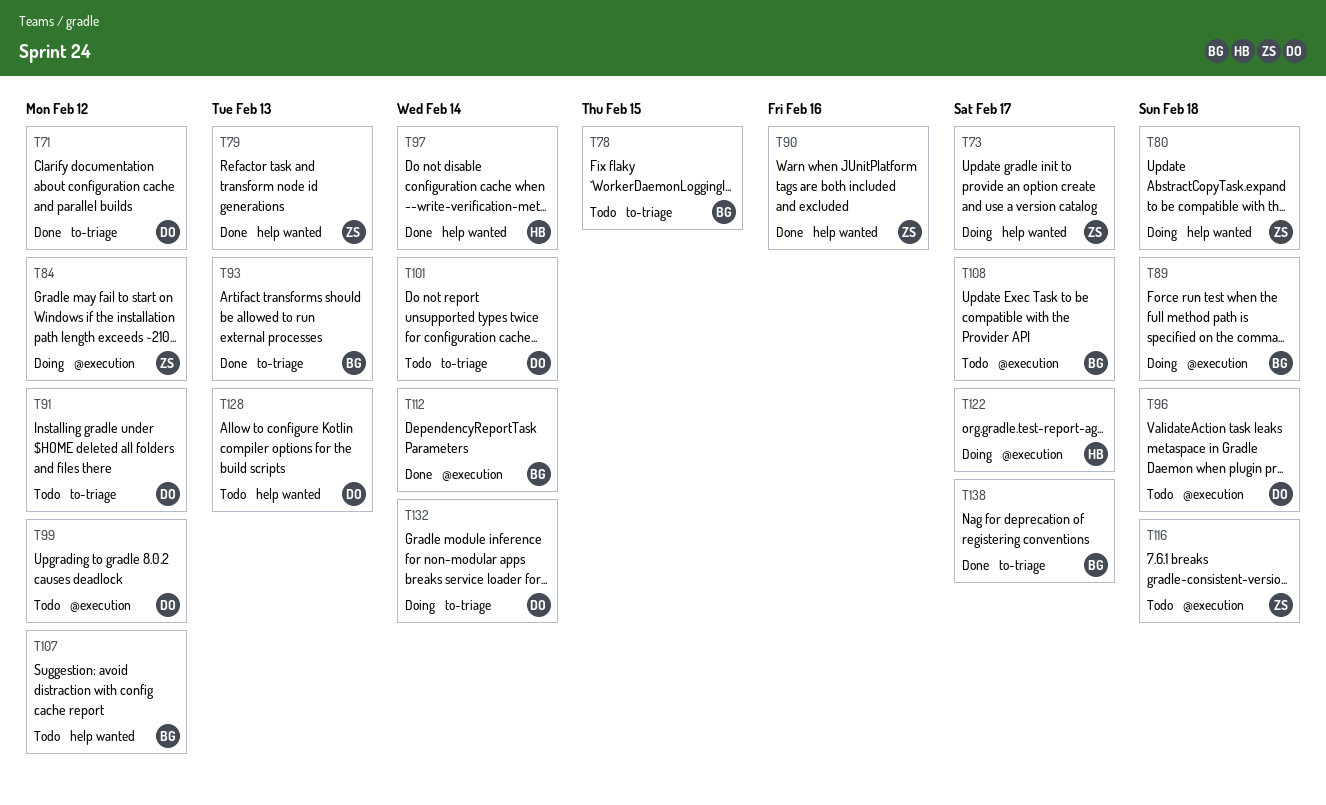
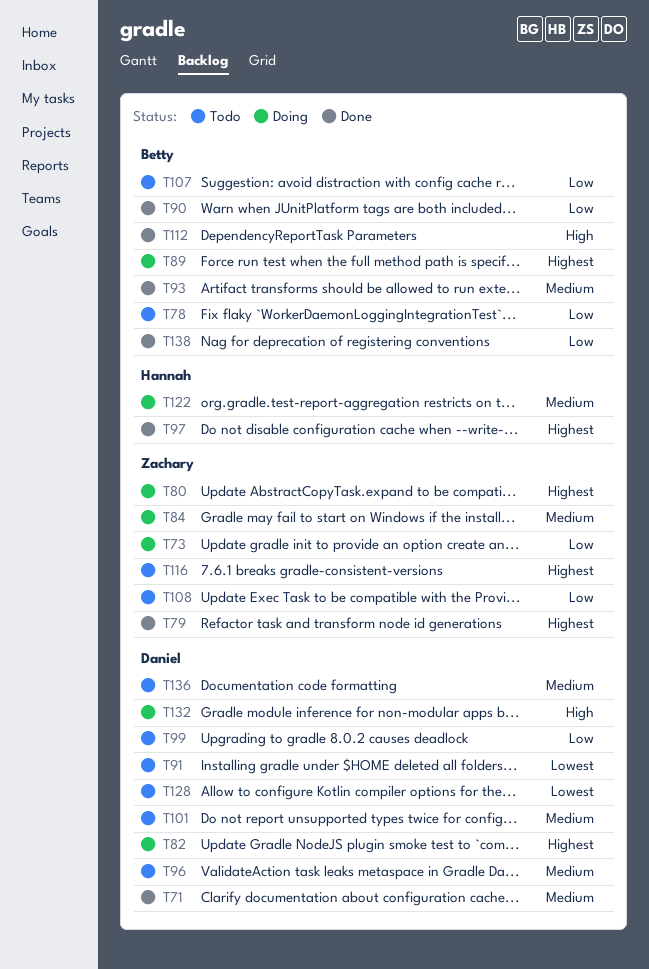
T82: none -> present
T90, owner: Zachary -> Betty
T108, owner: Betty -> Zachary
T136: none -> present

